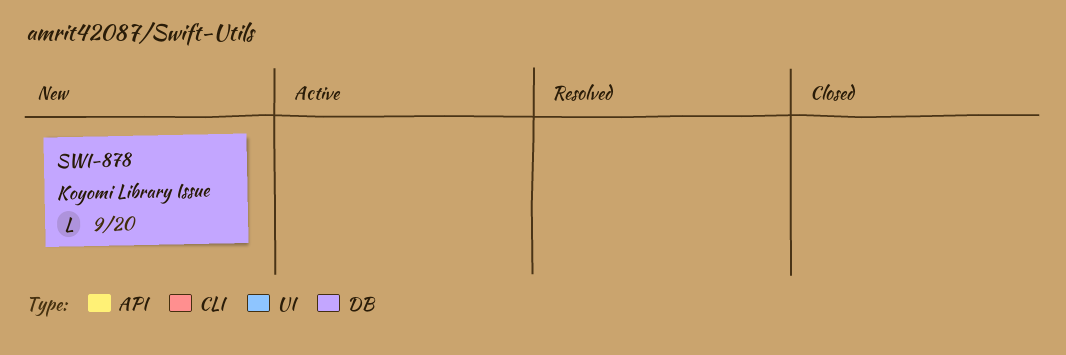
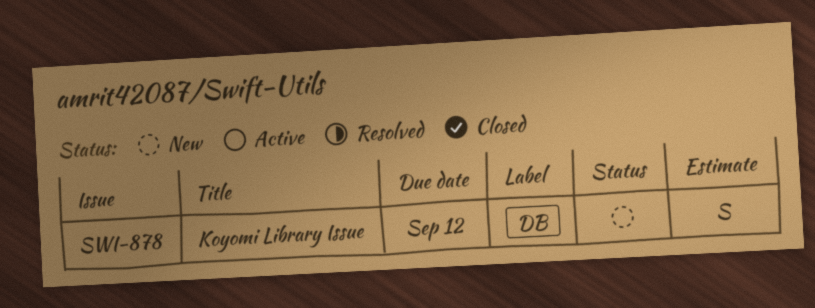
SWI-878, estimate: L -> S
SWI-878, due: Sep 20 -> Sep 12

